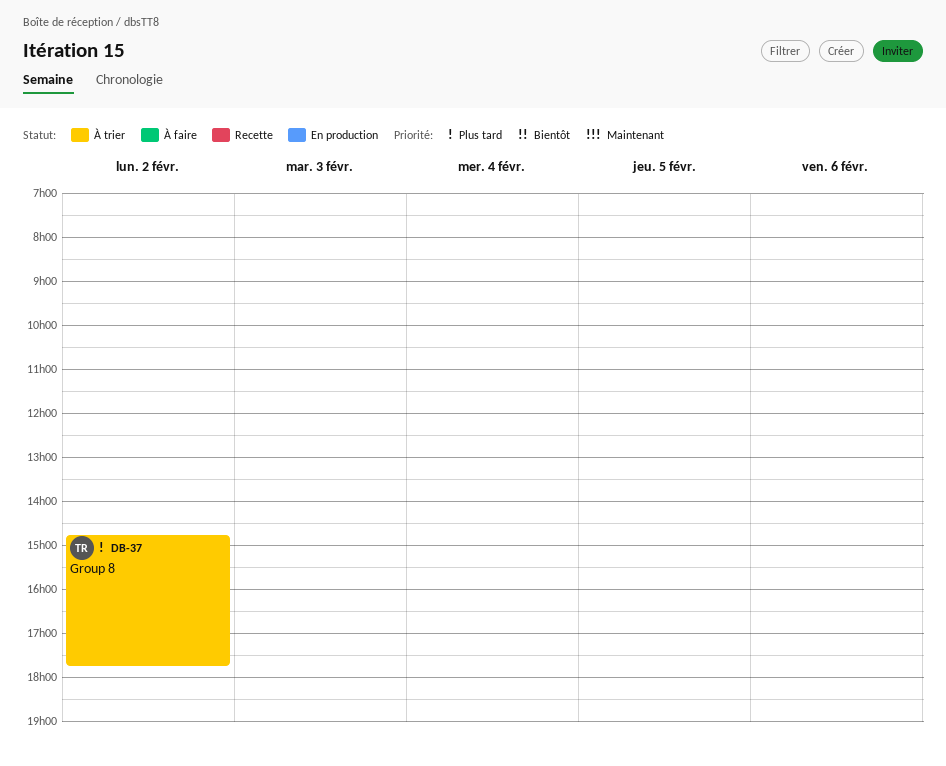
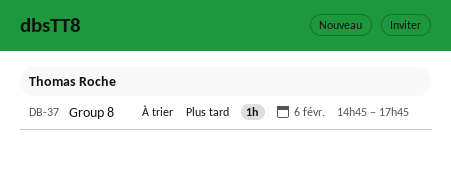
DB-37, day: Feb 2 -> Feb 6

